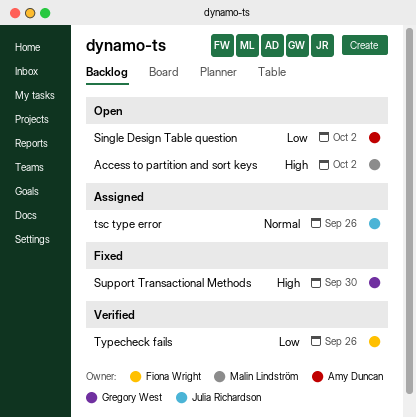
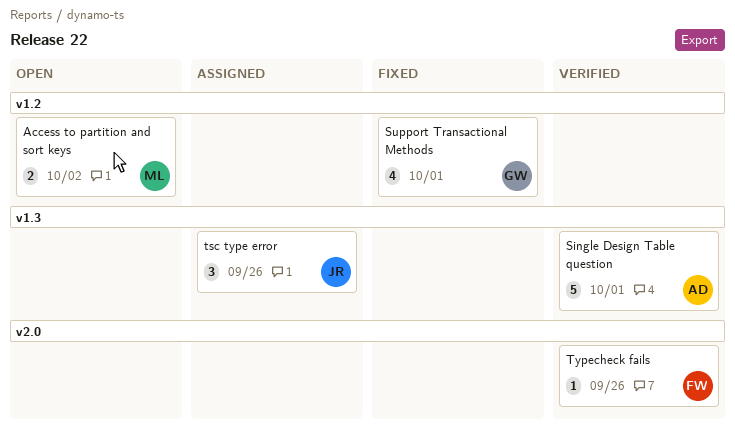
Single Design Table question, status: Open -> Verified
Single Design Table question, due: Oct 2 -> Oct 1
Support Transactional Methods, due: Sep 30 -> Oct 1

